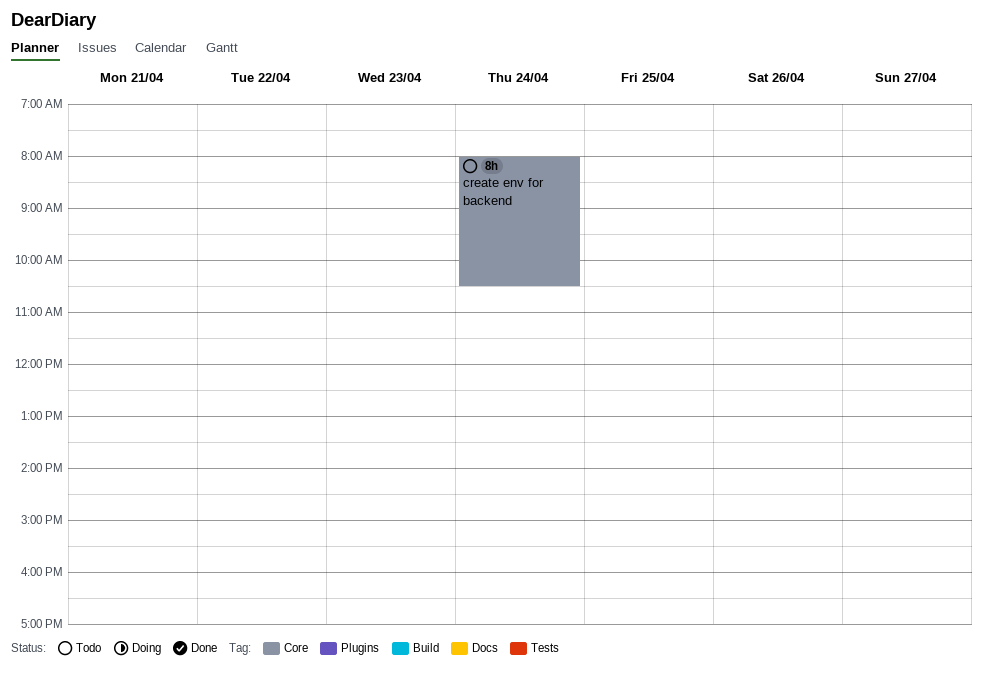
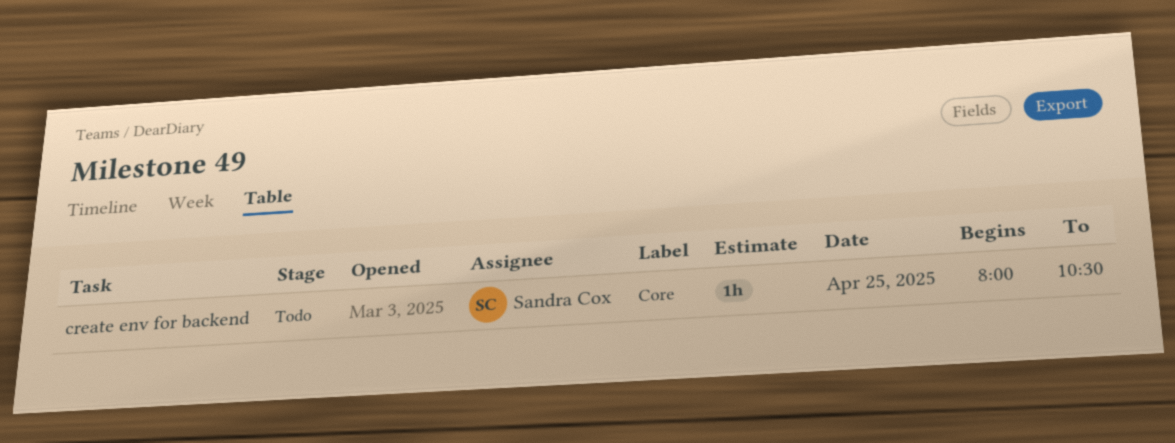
create env for backend, estimate: 8h -> 1h
create env for backend, day: Apr 24 -> Apr 25

